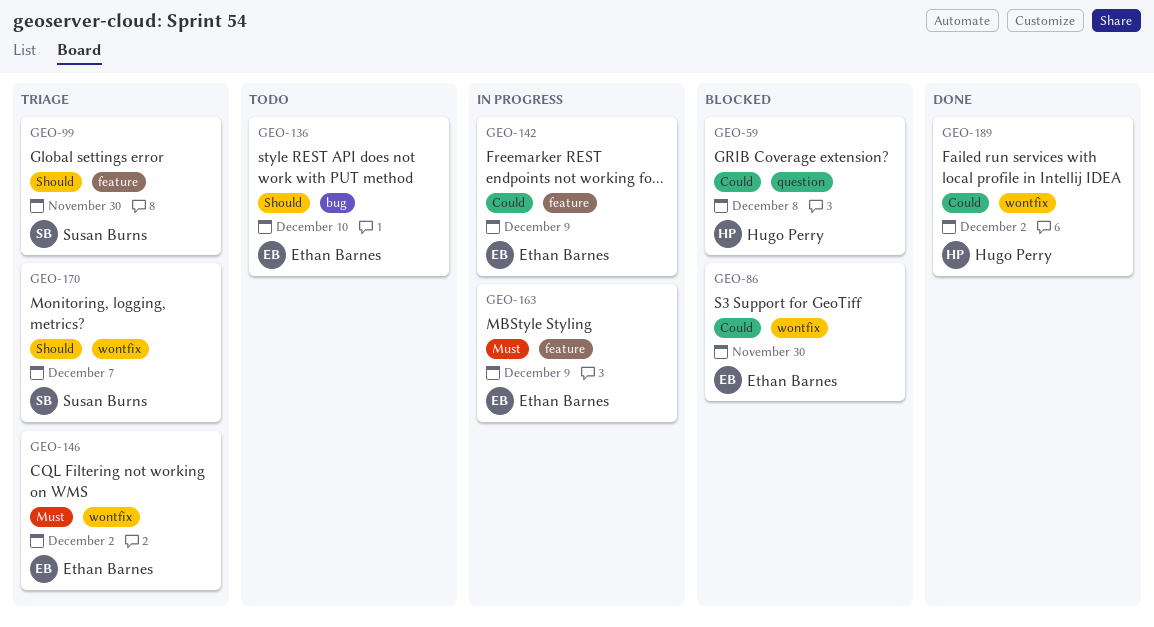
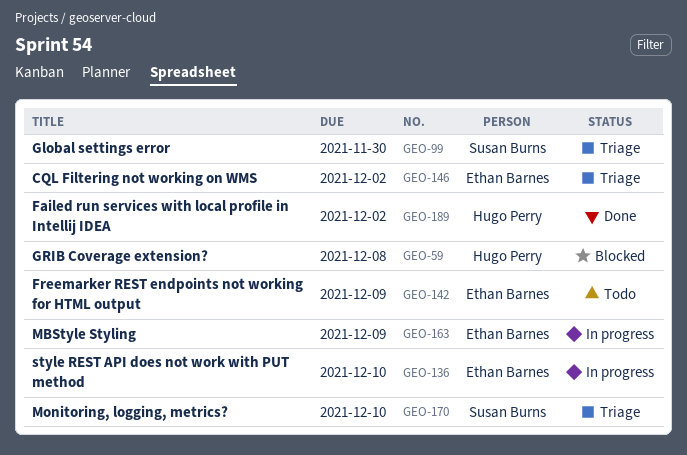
GEO-86: present -> none
GEO-136, status: Todo -> In progress
GEO-142, status: In progress -> Todo
GEO-170, due: Dec 7 -> Dec 10

